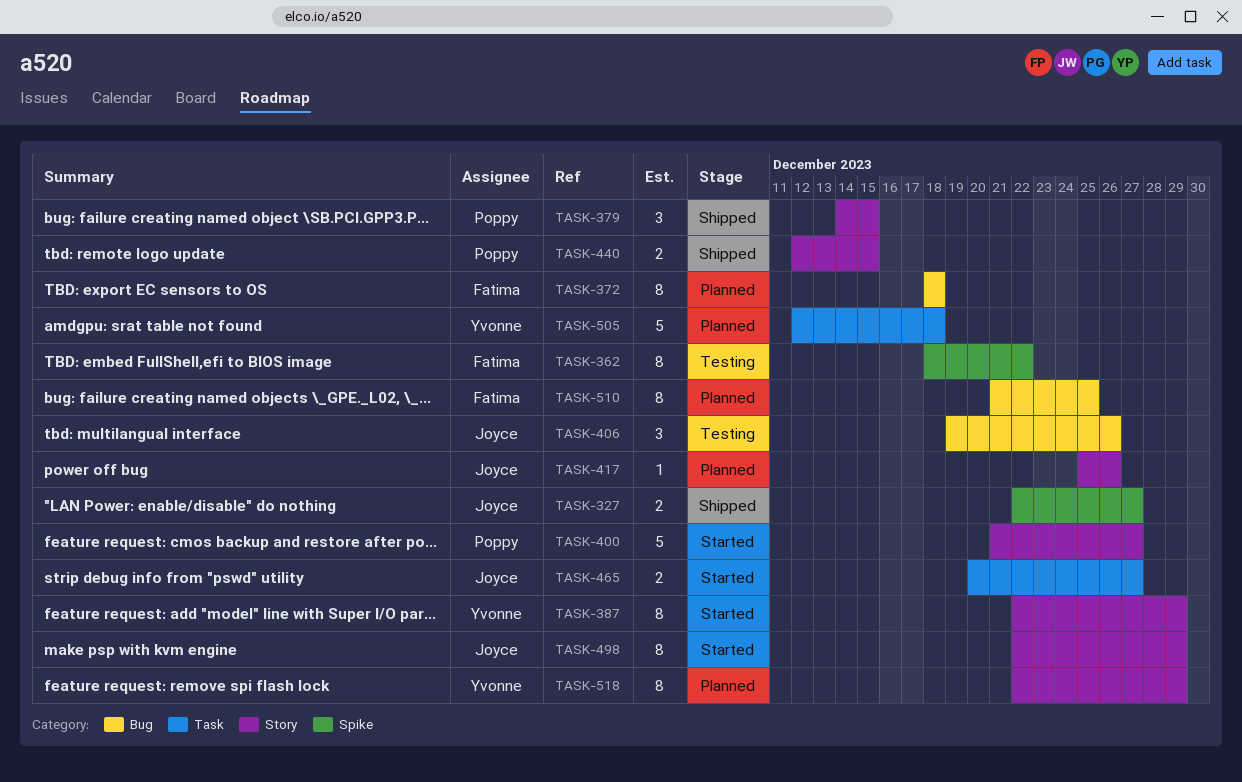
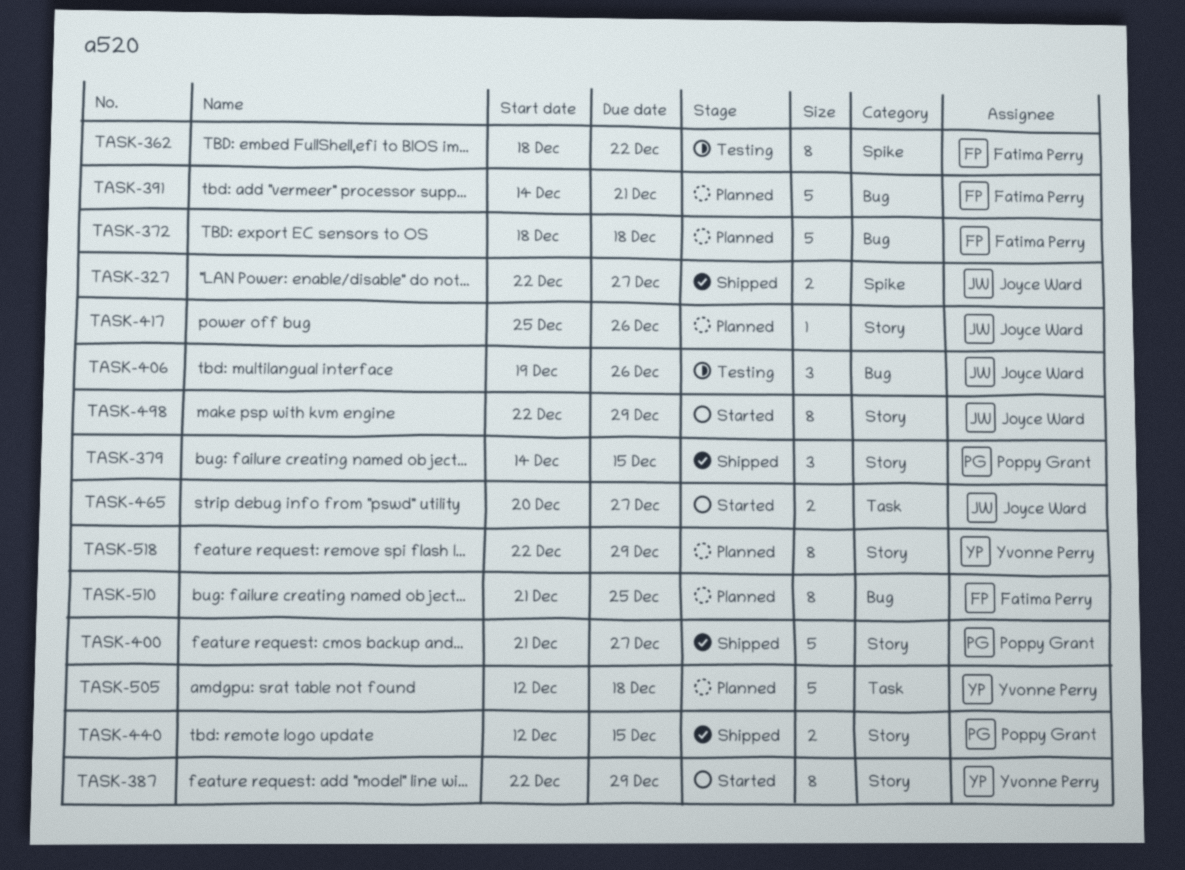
TASK-372, estimate: 8 -> 5
TASK-391: none -> present
TASK-400, status: Started -> Shipped

